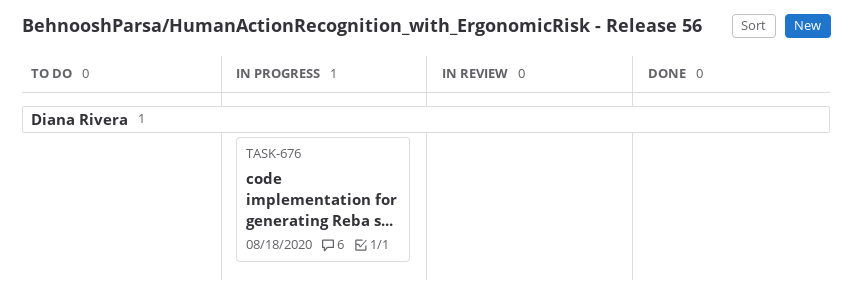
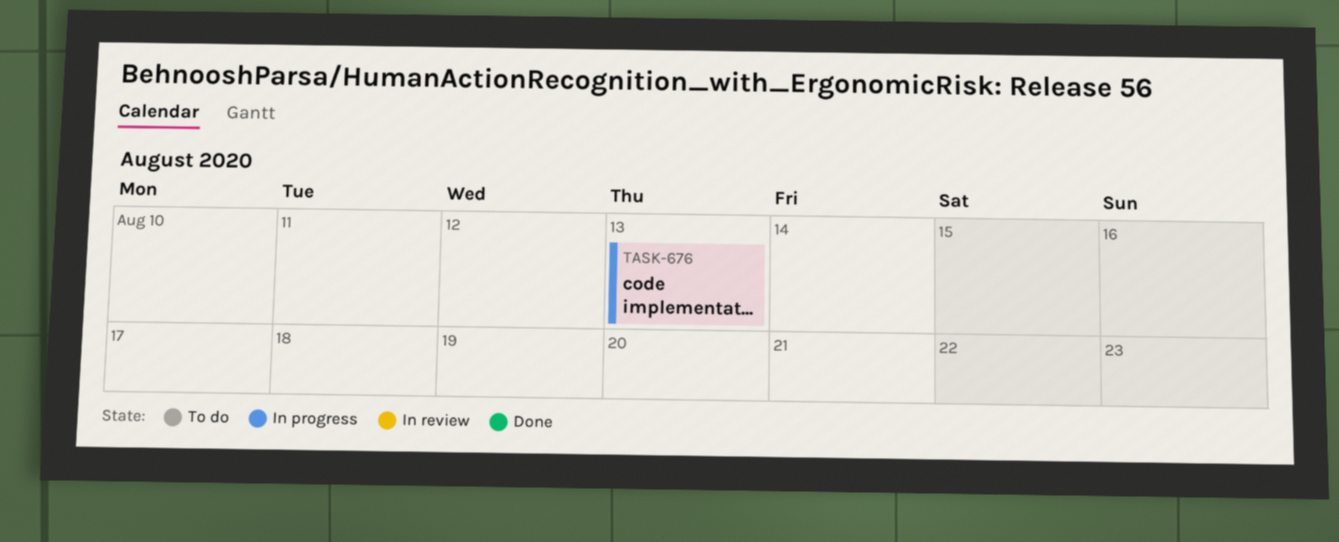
TASK-676, due: Aug 18 -> Aug 13

